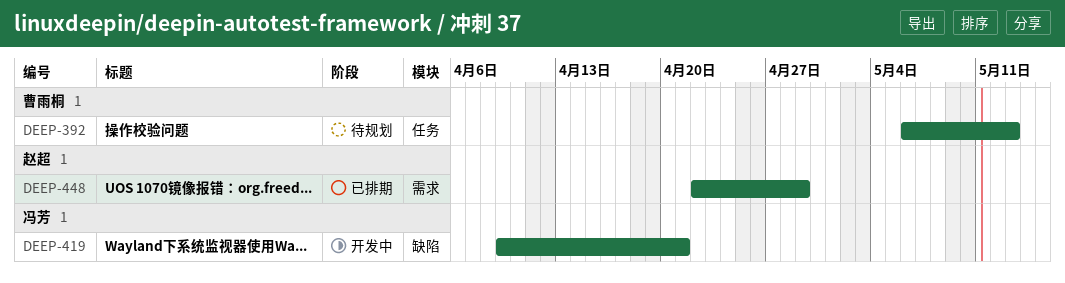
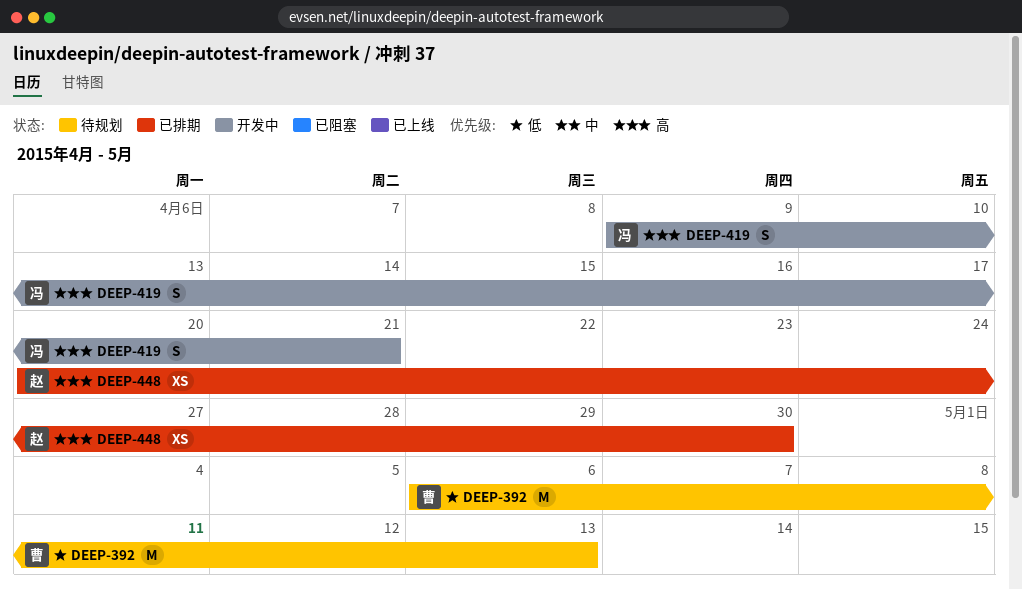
DEEP-448, start: Apr 22 -> Apr 20
DEEP-448, due: Apr 29 -> Apr 30

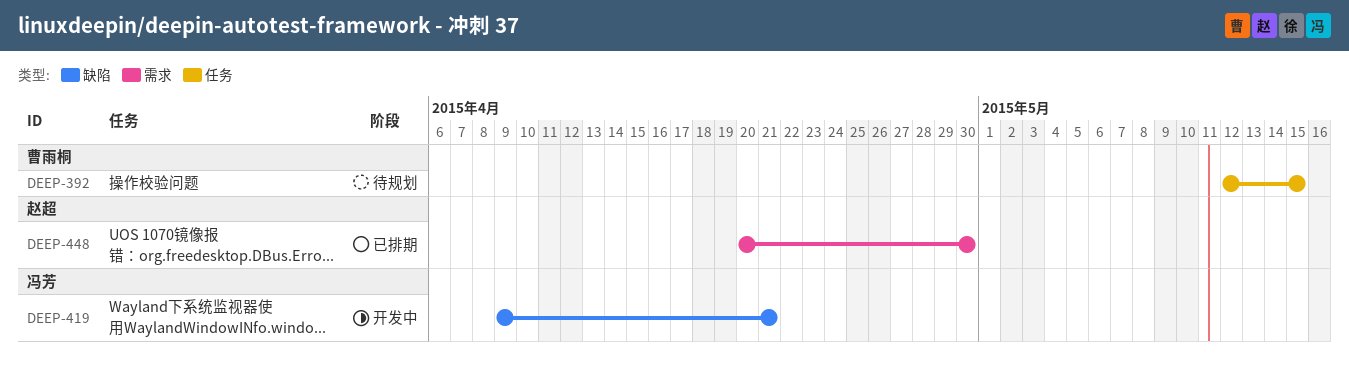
DEEP-392, start: May 6 -> May 12
DEEP-392, due: May 13 -> May 15

